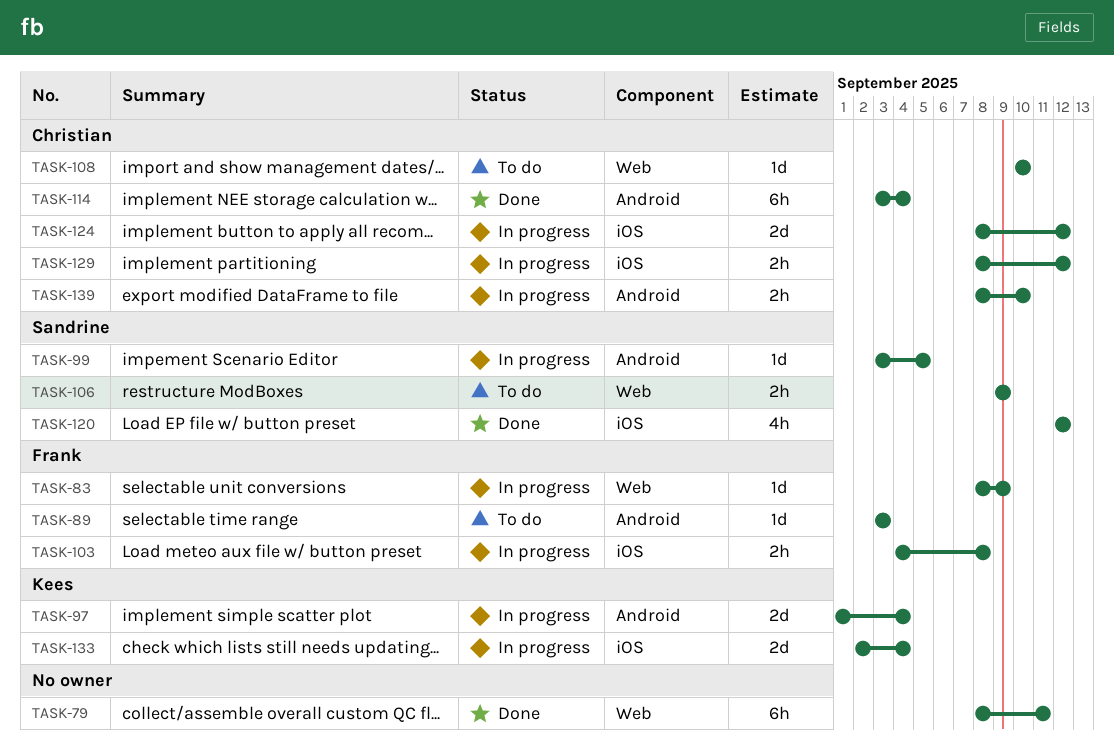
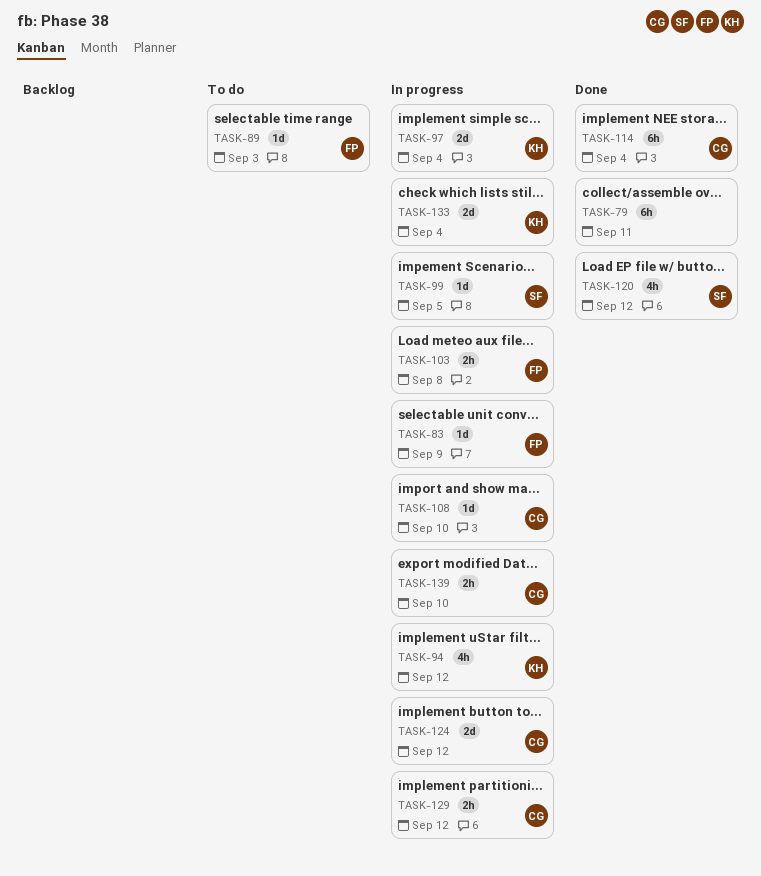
TASK-94: none -> present
TASK-106: present -> none
TASK-108, status: To do -> In progress

